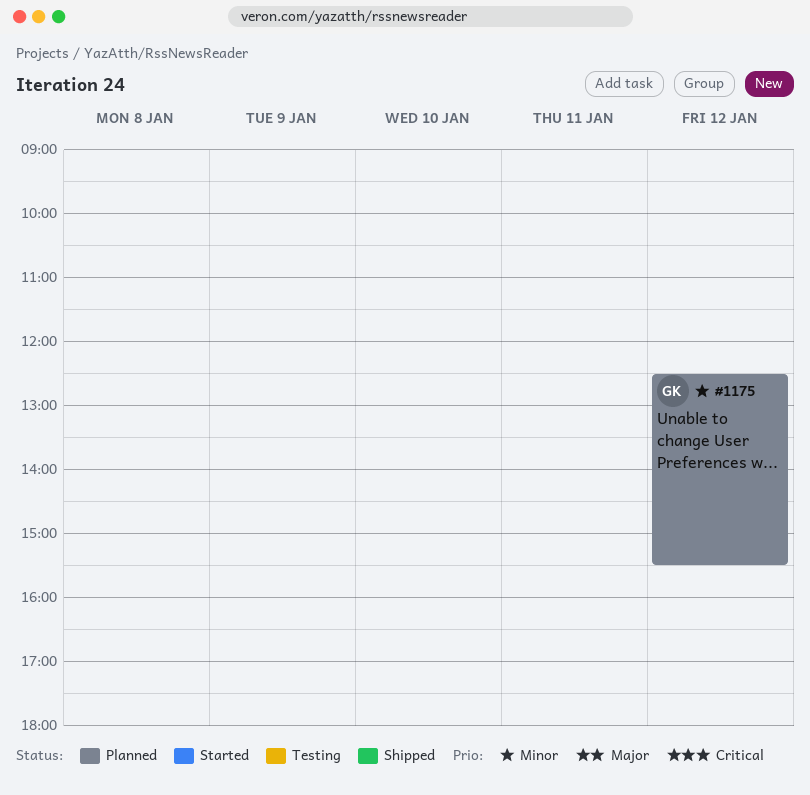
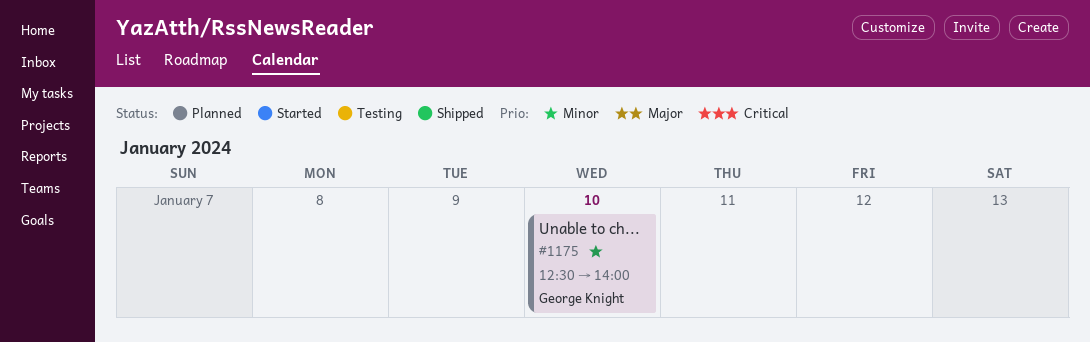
#1175, day: Jan 12 -> Jan 10
#1175, ends: 15:30 -> 14:00

